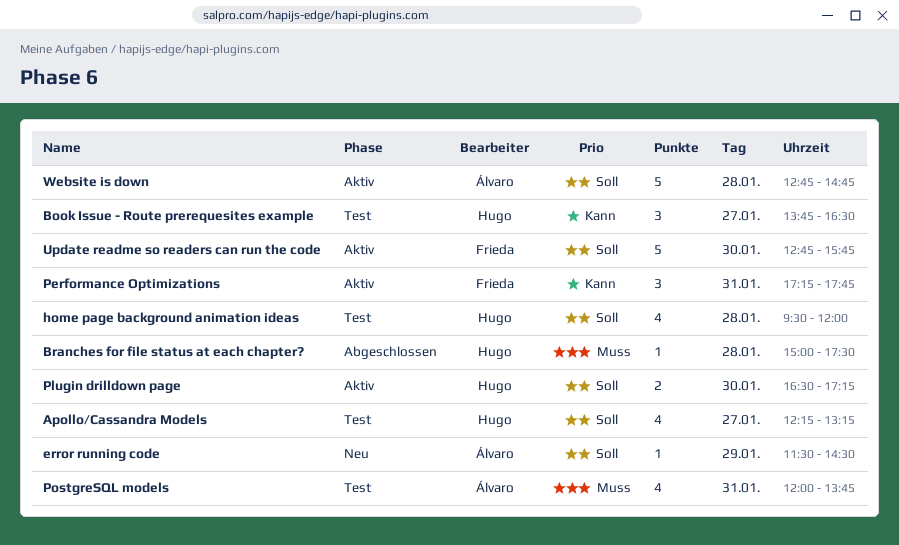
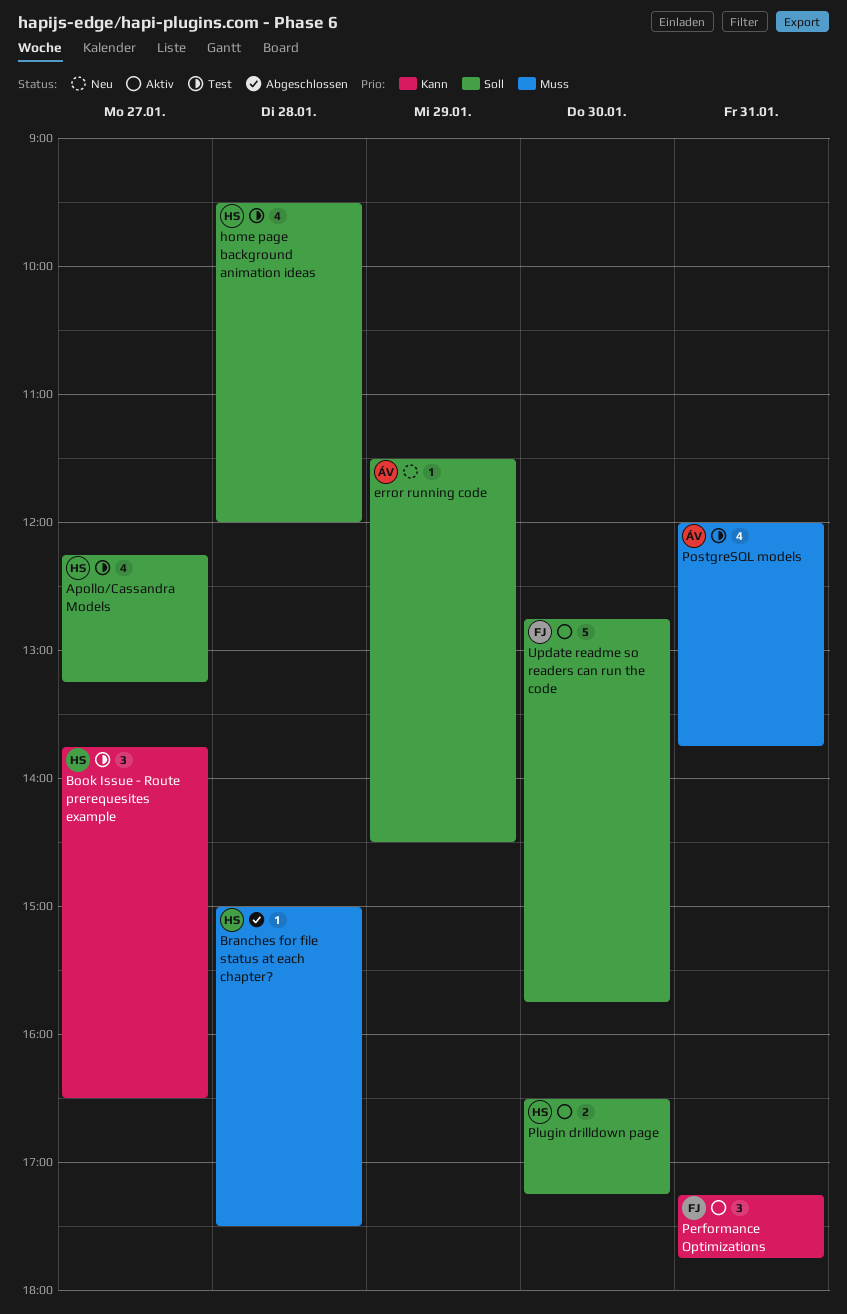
Website is down: present -> none

